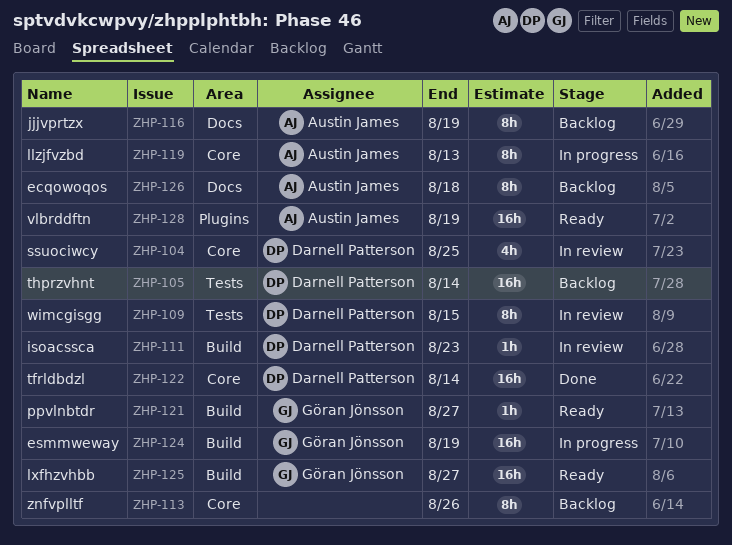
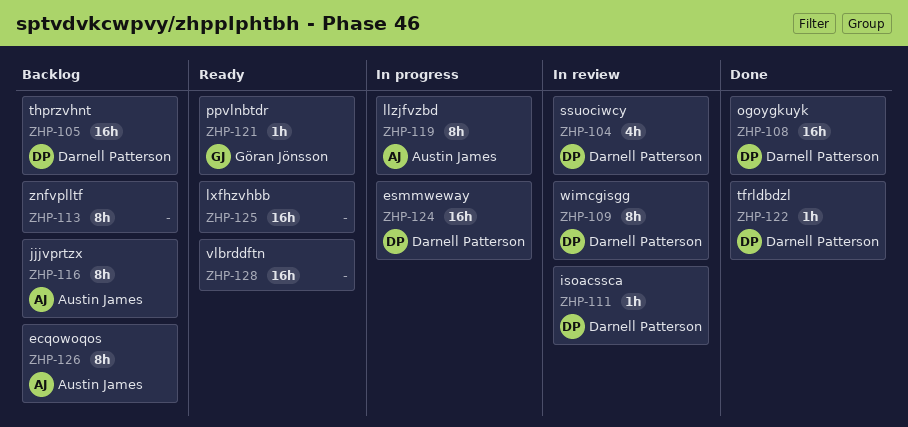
ZHP-108: none -> present
ZHP-122, estimate: 16h -> 1h
ZHP-124, owner: Göran Jönsson -> Darnell Patterson
ZHP-125, owner: Göran Jönsson -> none
ZHP-128, owner: Austin James -> none

